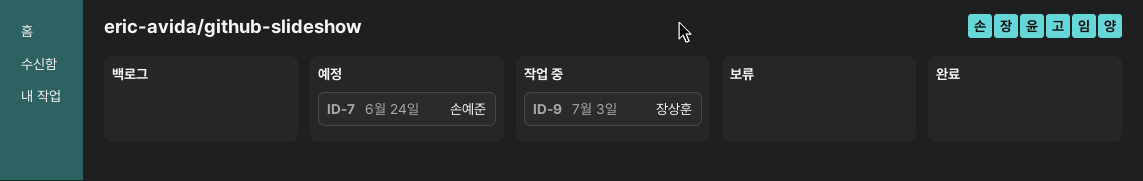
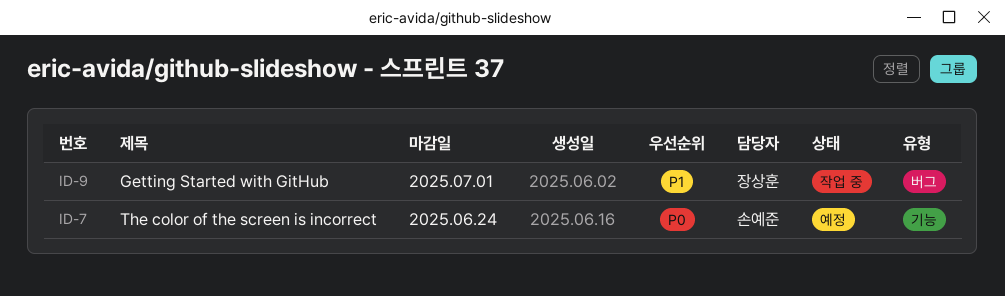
ID-9, due: Jul 3 -> Jul 1

